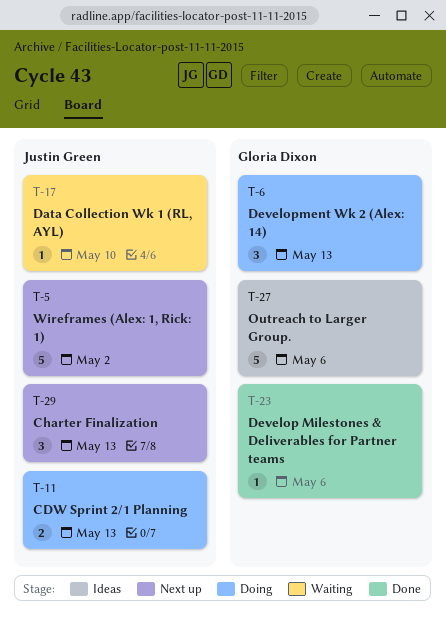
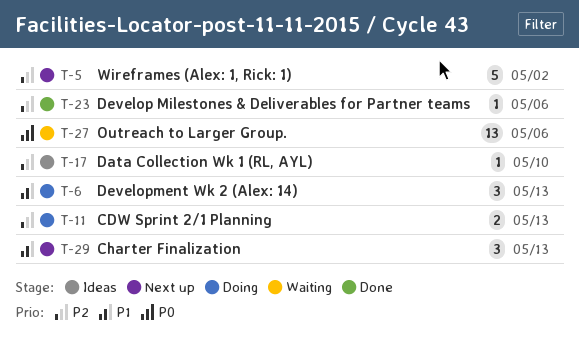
T-17, status: Waiting -> Ideas
T-27, status: Ideas -> Waiting
T-27, estimate: 5 -> 13

